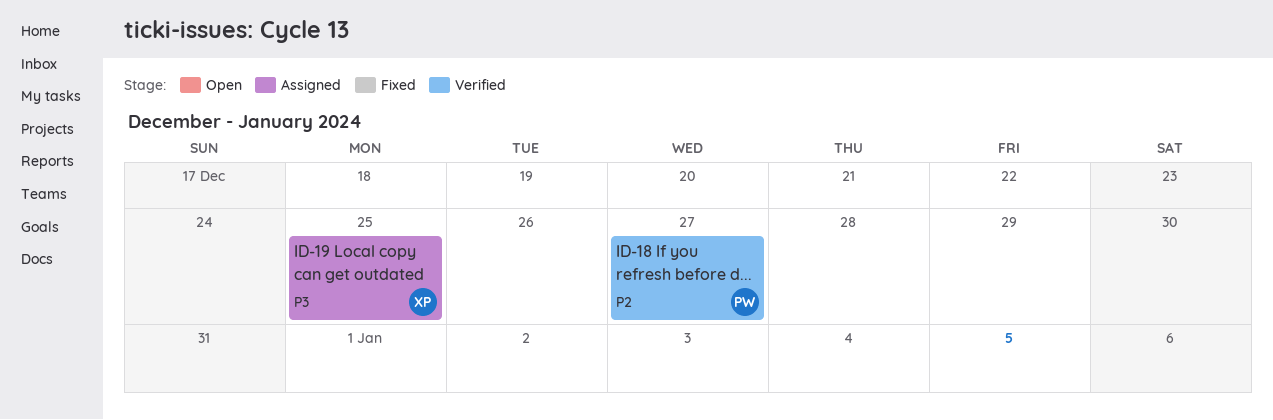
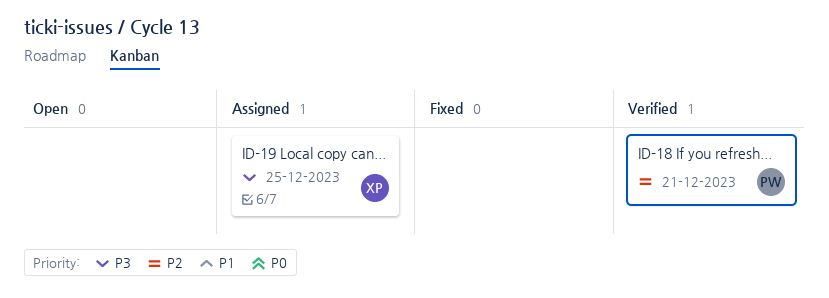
ID-18, due: Dec 27 -> Dec 21

